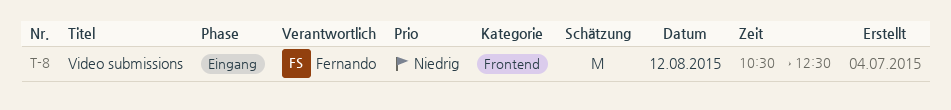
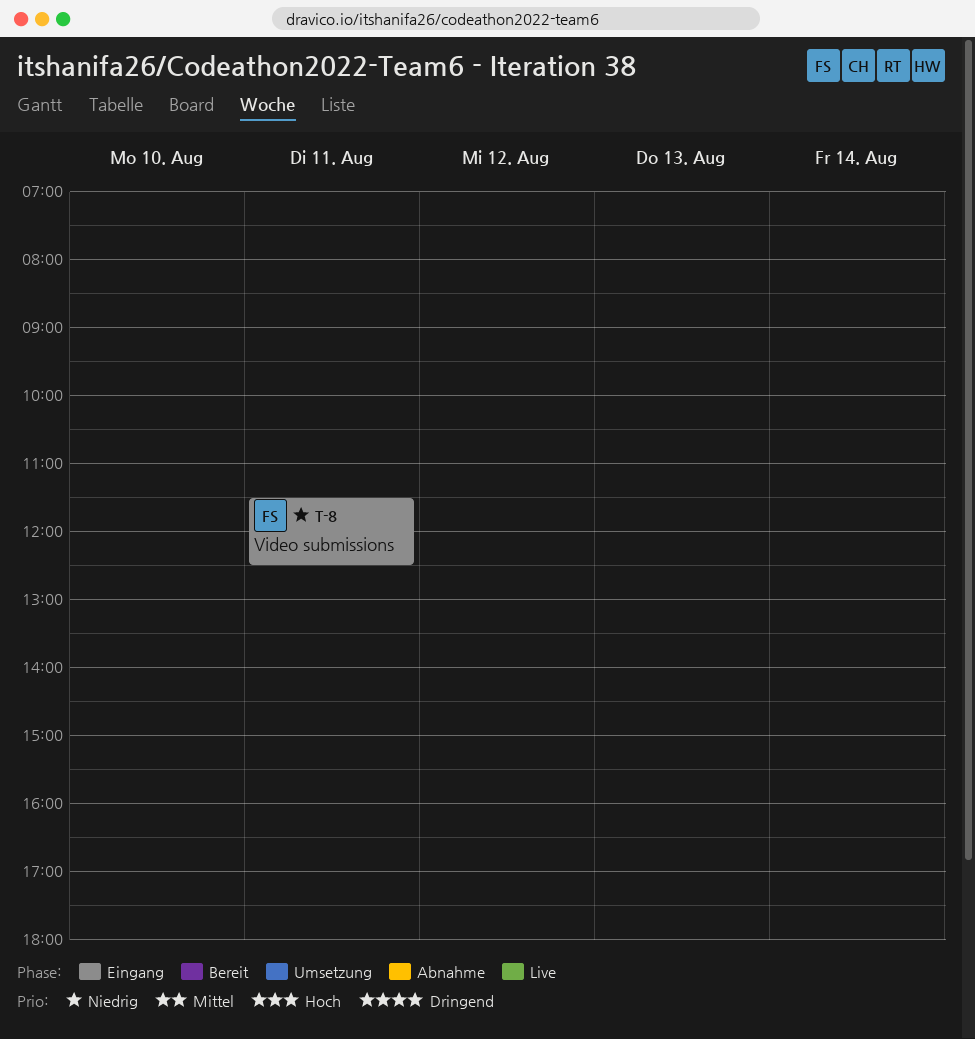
T-8, day: Aug 12 -> Aug 11
T-8, begins: 10:30 -> 11:30

